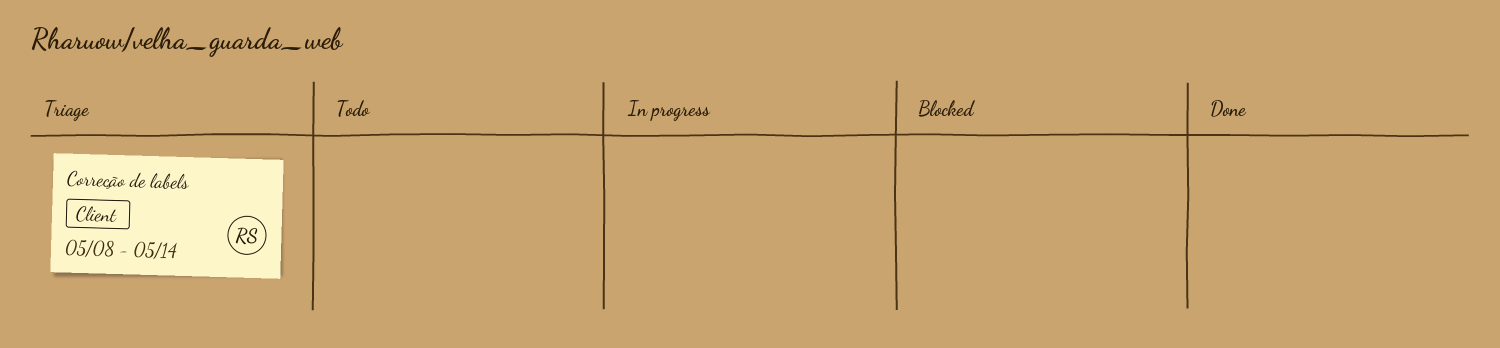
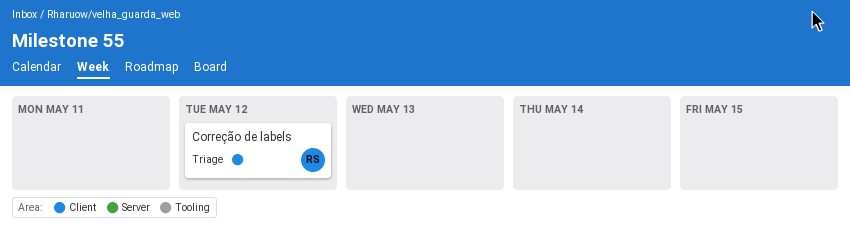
Correção de labels, due: May 14 -> May 12

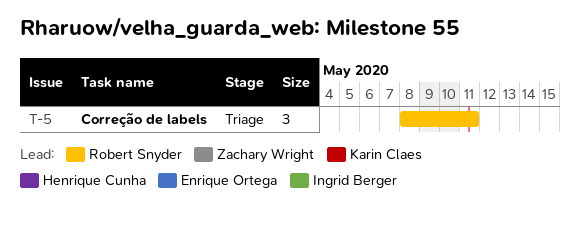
Correção de labels, due: May 12 -> May 11

